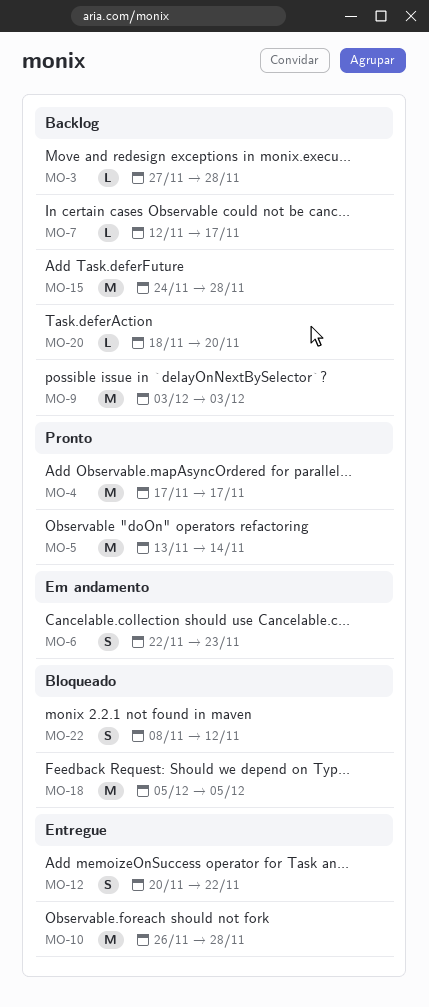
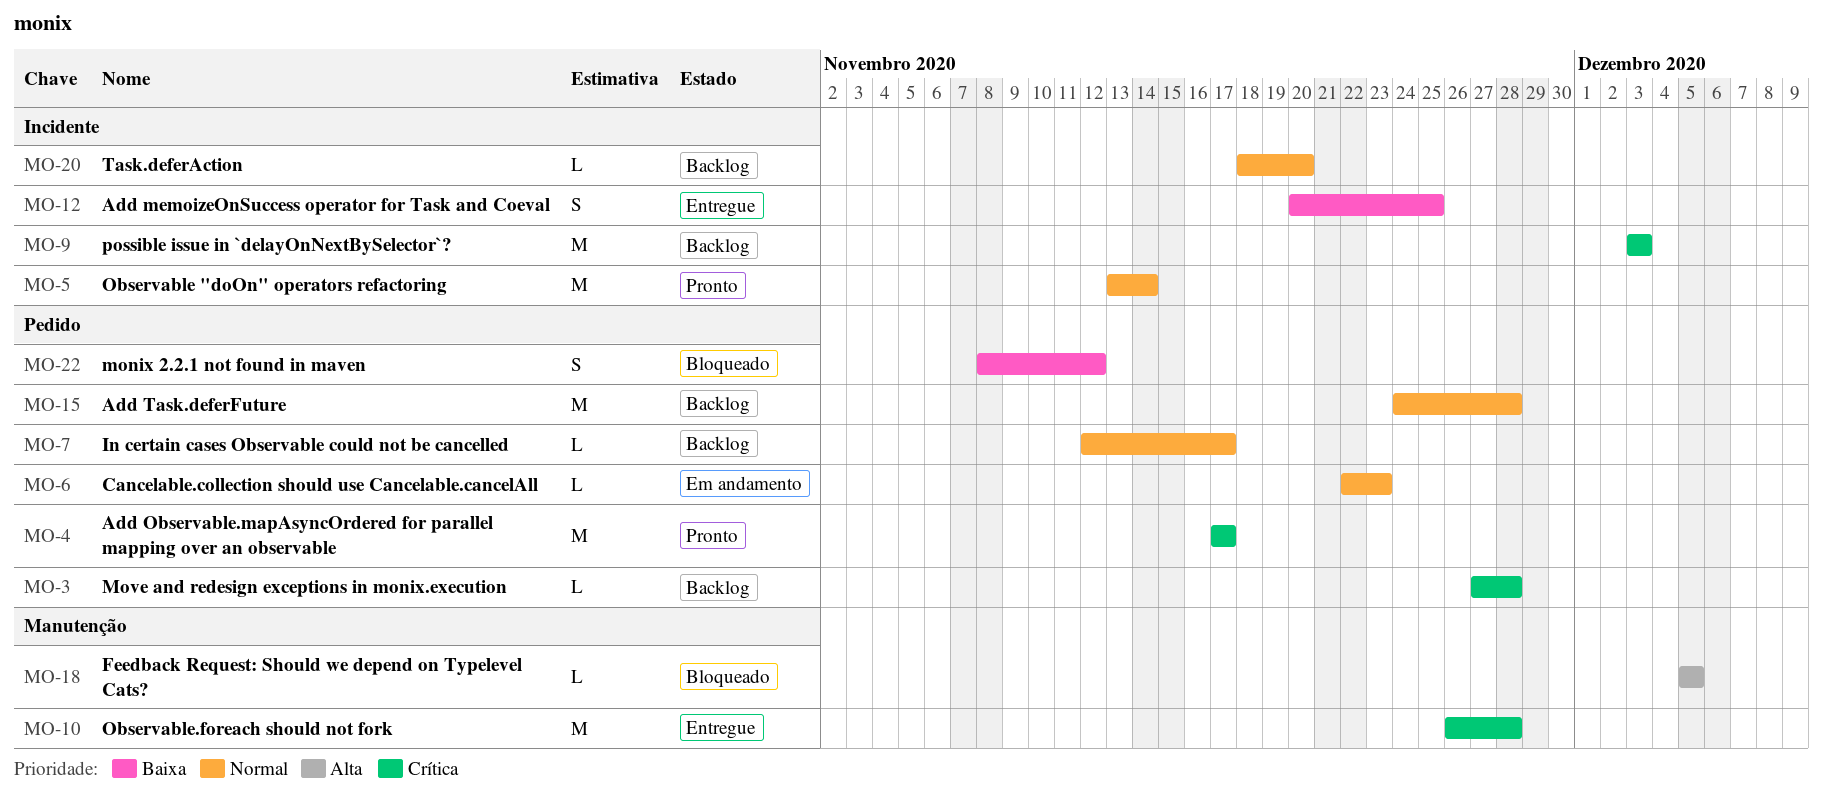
MO-6, estimate: S -> L
MO-12, due: Nov 22 -> Nov 25
MO-18, estimate: M -> L

